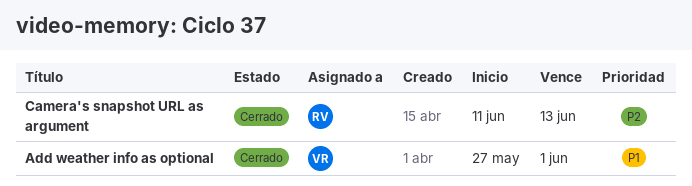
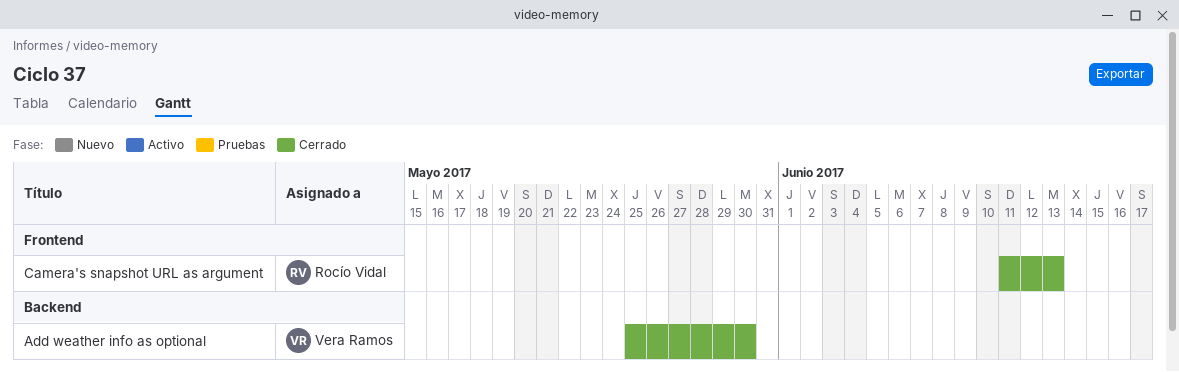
Add weather info as optional, start: May 27 -> May 25
Add weather info as optional, due: Jun 1 -> May 30

